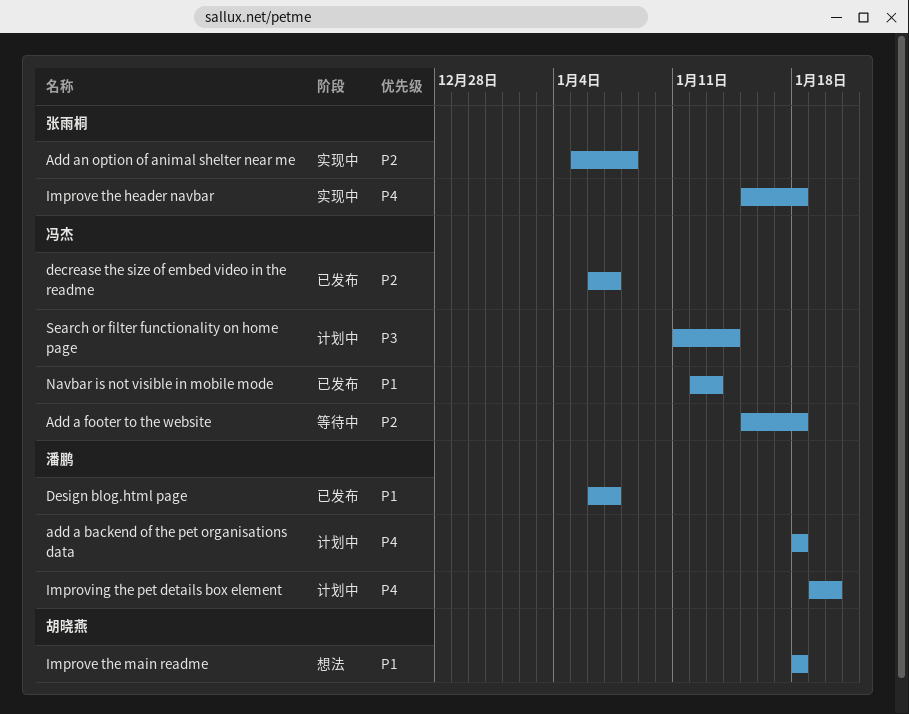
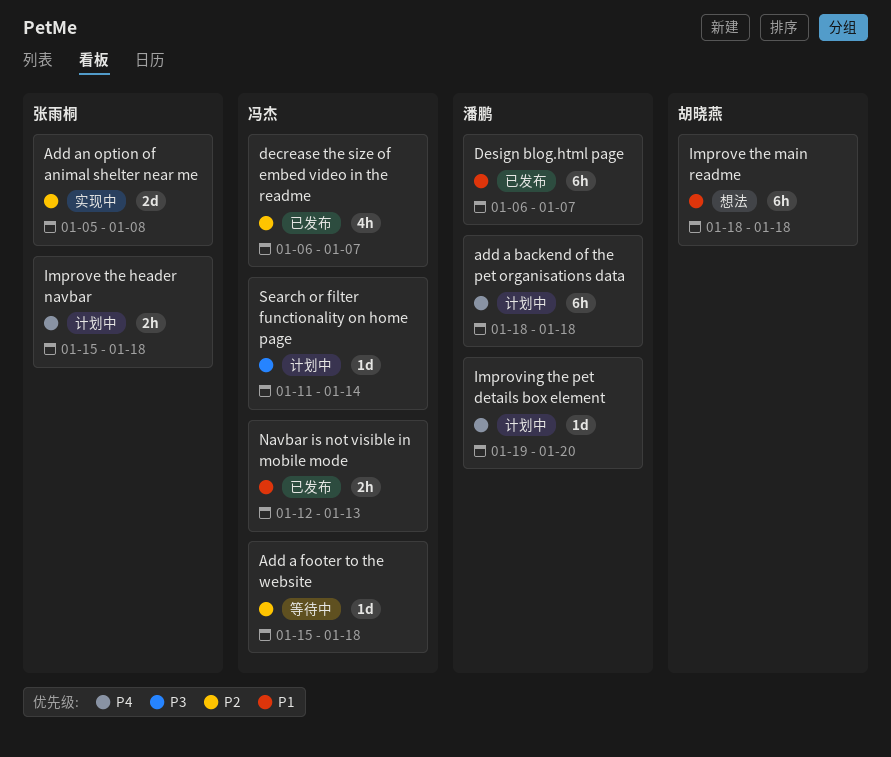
Improve the header navbar, status: 实现中 -> 计划中

